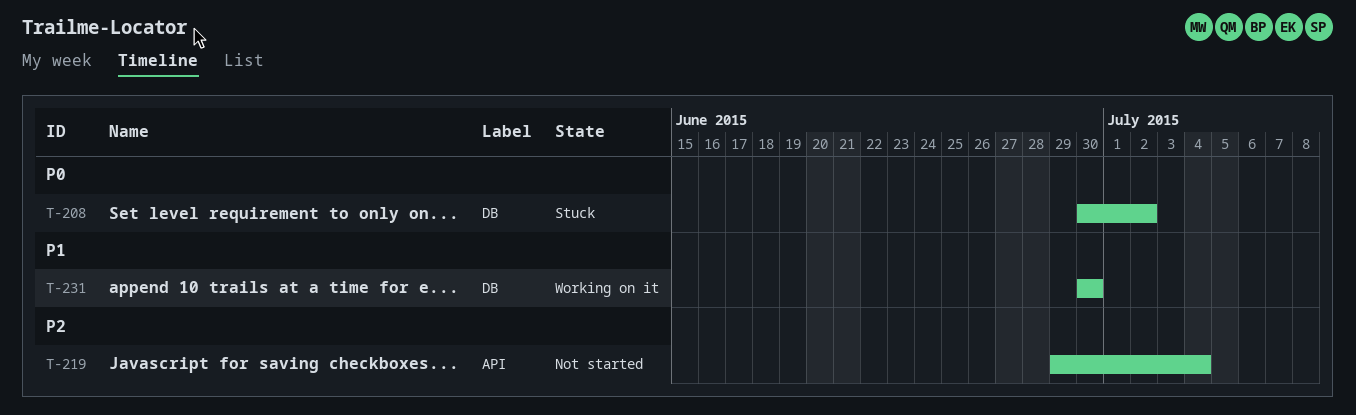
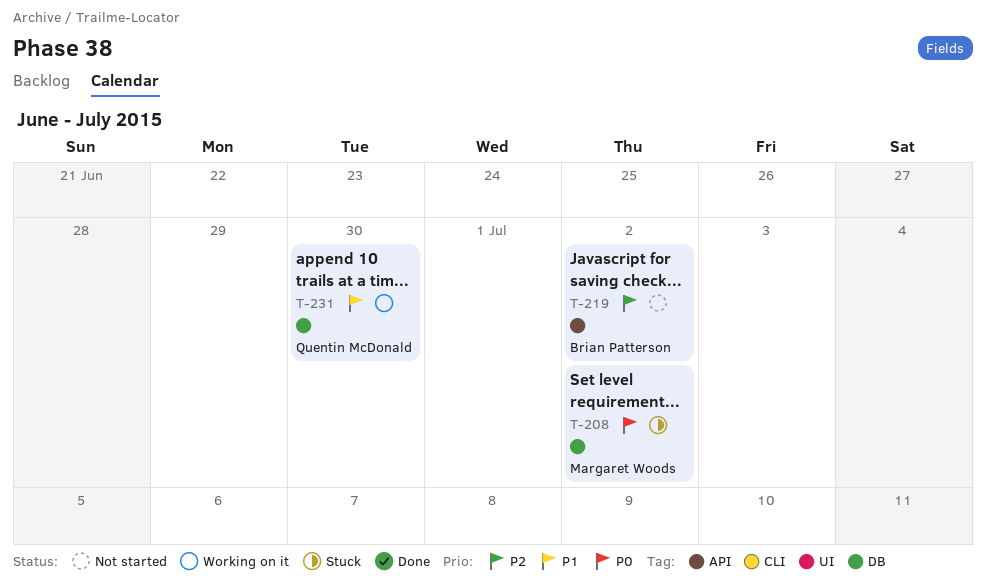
T-219, due: Jul 4 -> Jul 2

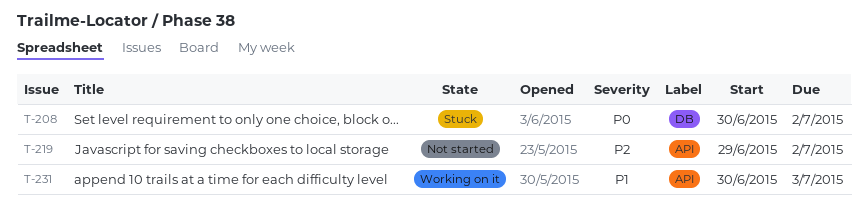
T-231, label: DB -> API
T-231, due: Jun 30 -> Jul 3

